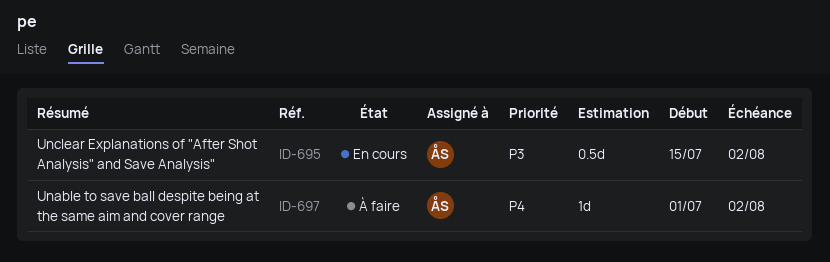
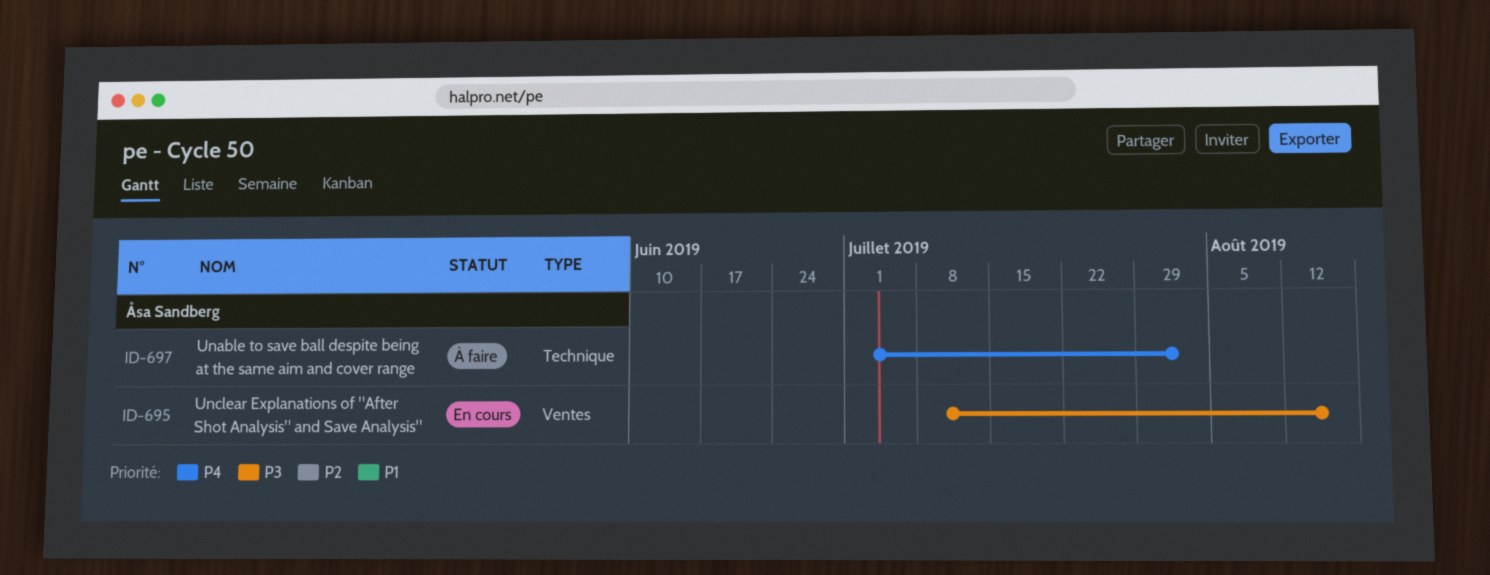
ID-695, start: Jul 15 -> Jul 8
ID-695, due: Aug 2 -> Aug 16

